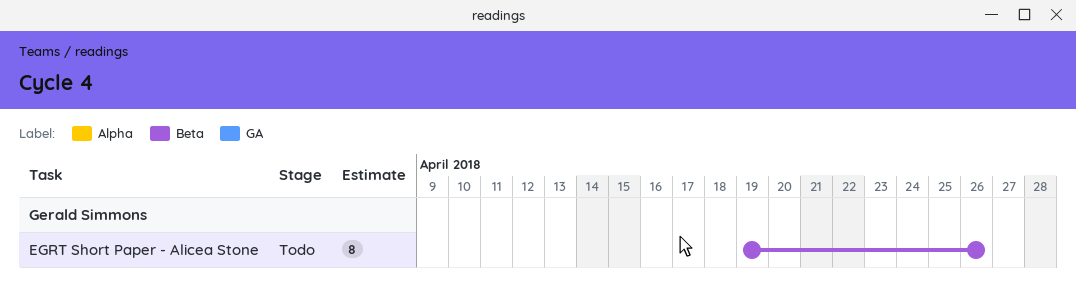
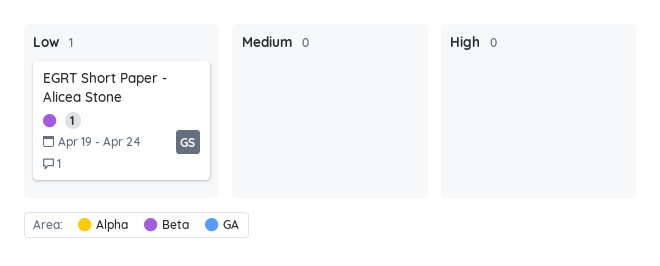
EGRT Short Paper - Alicea Stone, estimate: 8 -> 1
EGRT Short Paper - Alicea Stone, due: Apr 26 -> Apr 24

